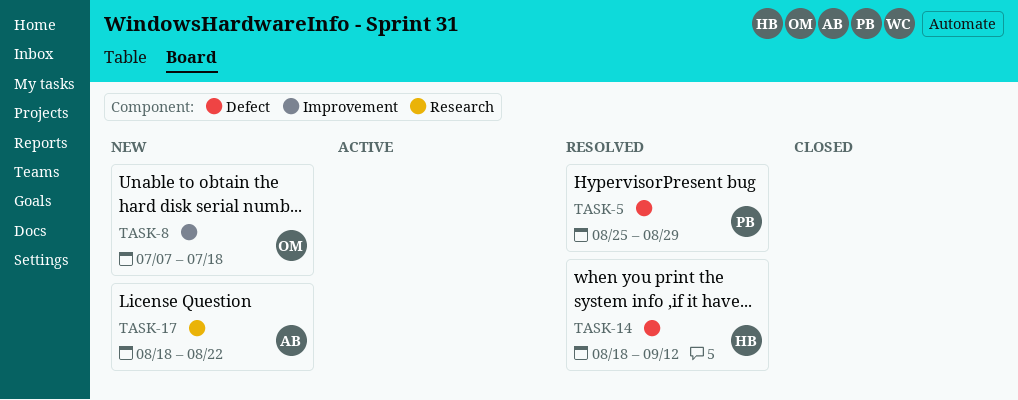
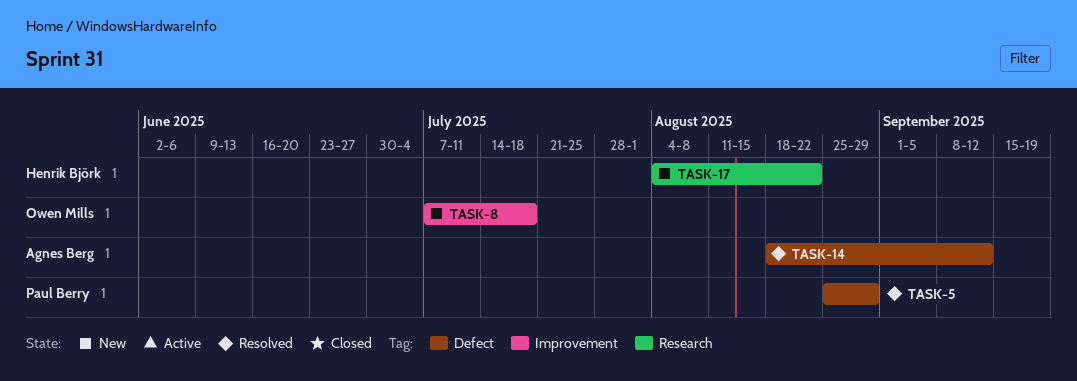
TASK-14, owner: Henrik Björk -> Agnes Berg
TASK-17, owner: Agnes Berg -> Henrik Björk
TASK-17, start: Aug 18 -> Aug 4

